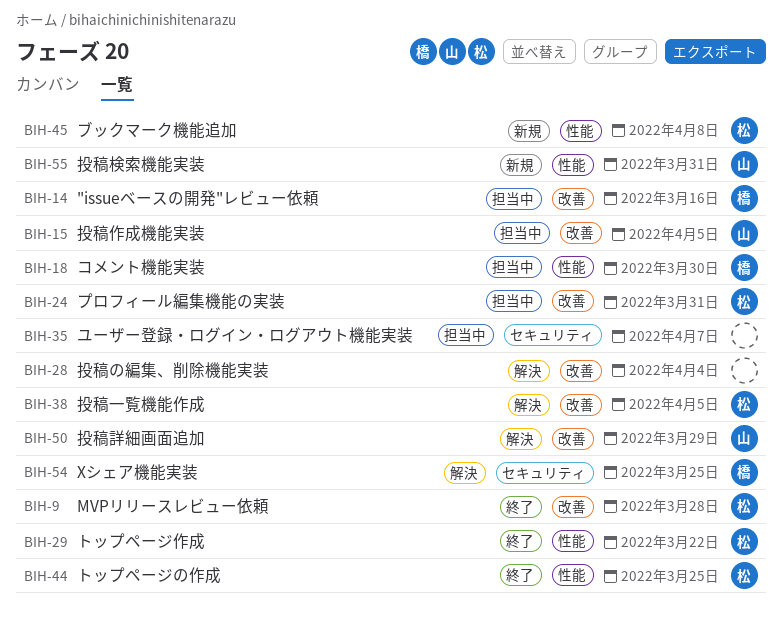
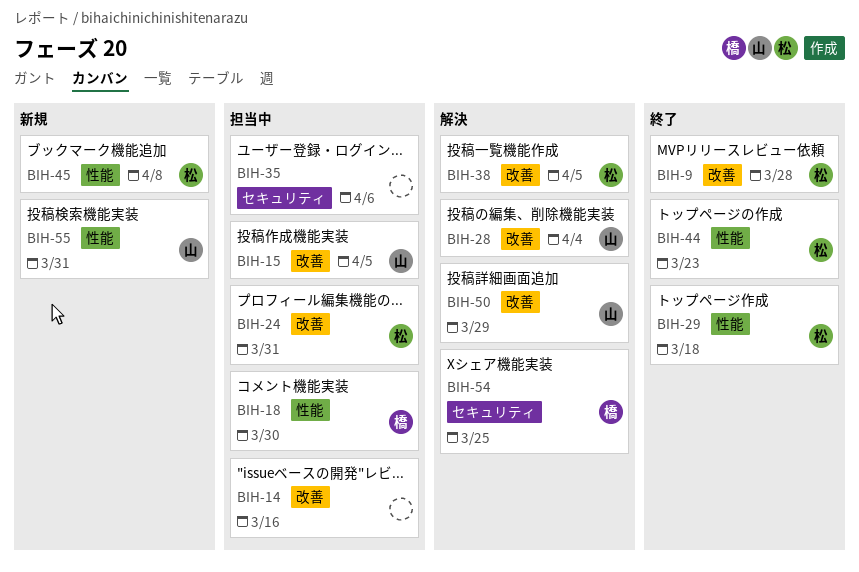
BIH-14, owner: 橋 -> none
BIH-28, owner: none -> 山
BIH-29, due: Mar 22 -> Mar 18
BIH-35, due: Apr 7 -> Apr 6
BIH-44, due: Mar 25 -> Mar 23

